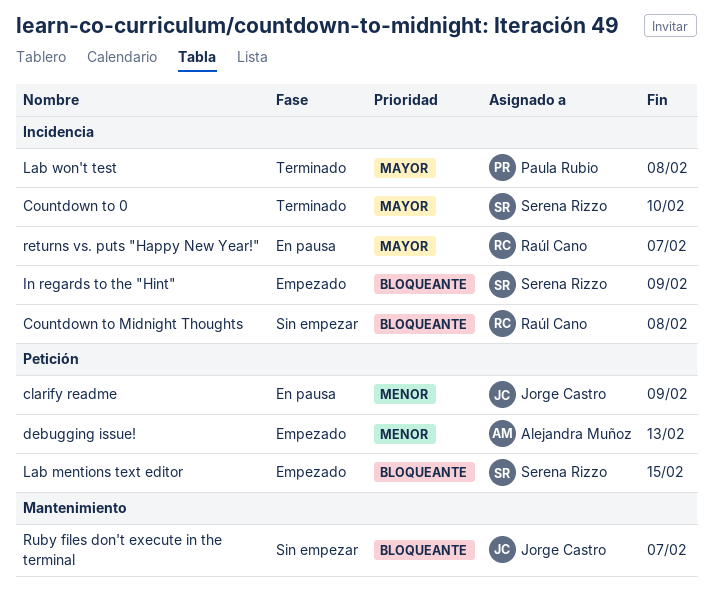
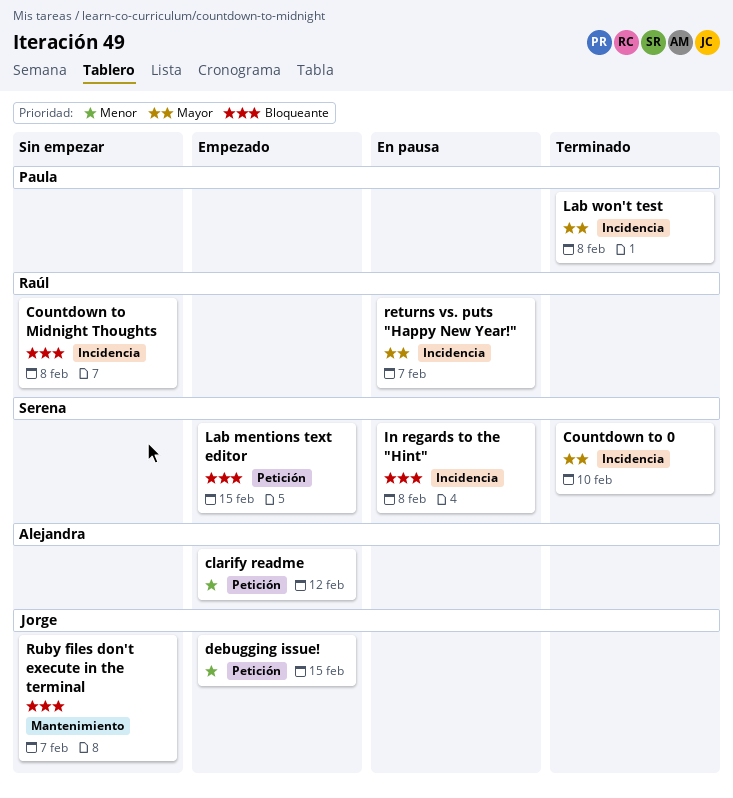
clarify readme, status: En pausa -> Empezado
clarify readme, owner: Jorge Castro -> Alejandra Muñoz
clarify readme, due: Feb 9 -> Feb 12
debugging issue!, owner: Alejandra Muñoz -> Jorge Castro
debugging issue!, due: Feb 13 -> Feb 15
In regards to the "Hint", status: Empezado -> En pausa
In regards to the "Hint", due: Feb 9 -> Feb 8

